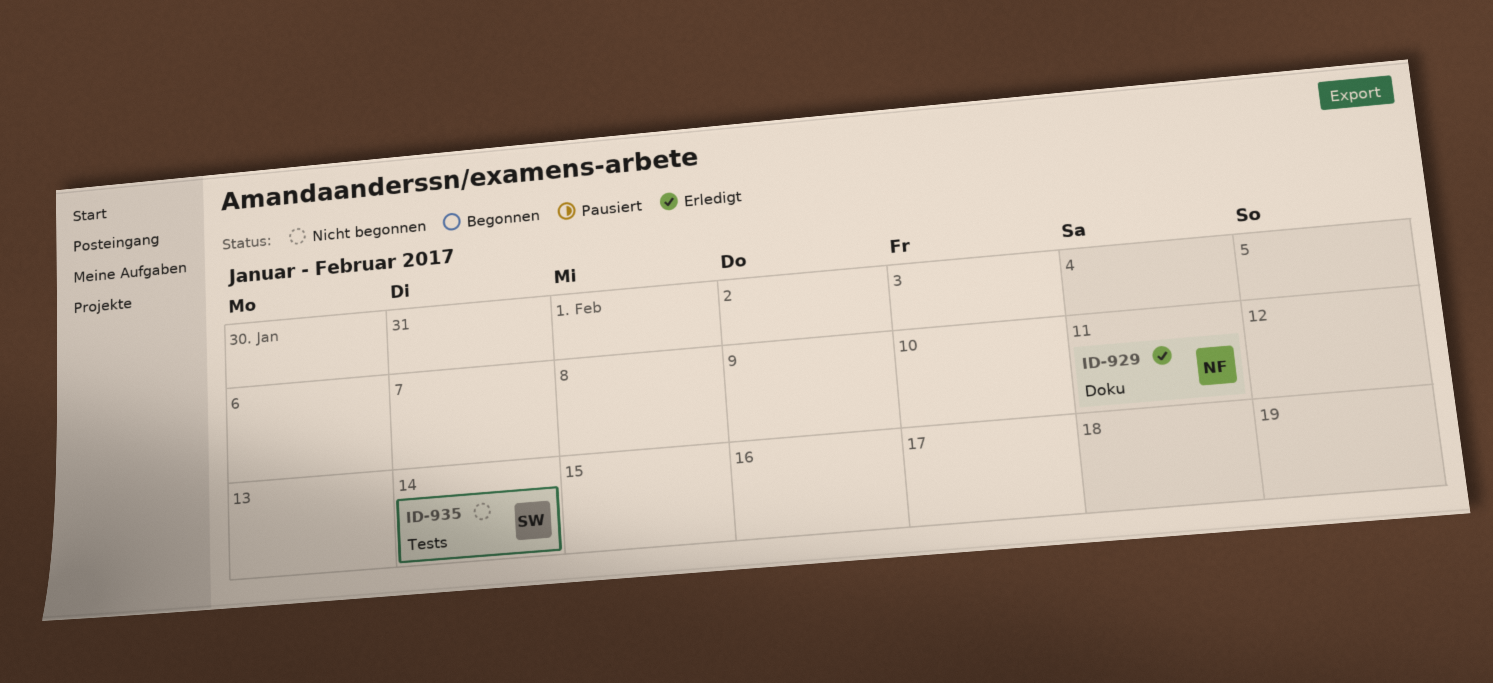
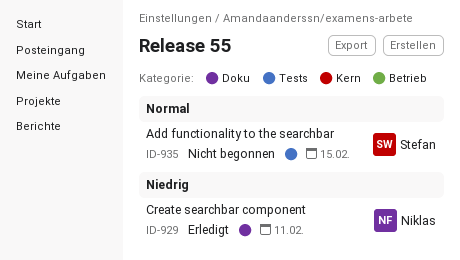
ID-935, due: Feb 14 -> Feb 15

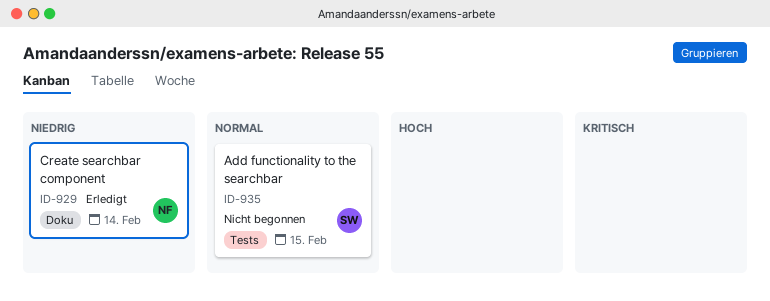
ID-929, due: Feb 11 -> Feb 14

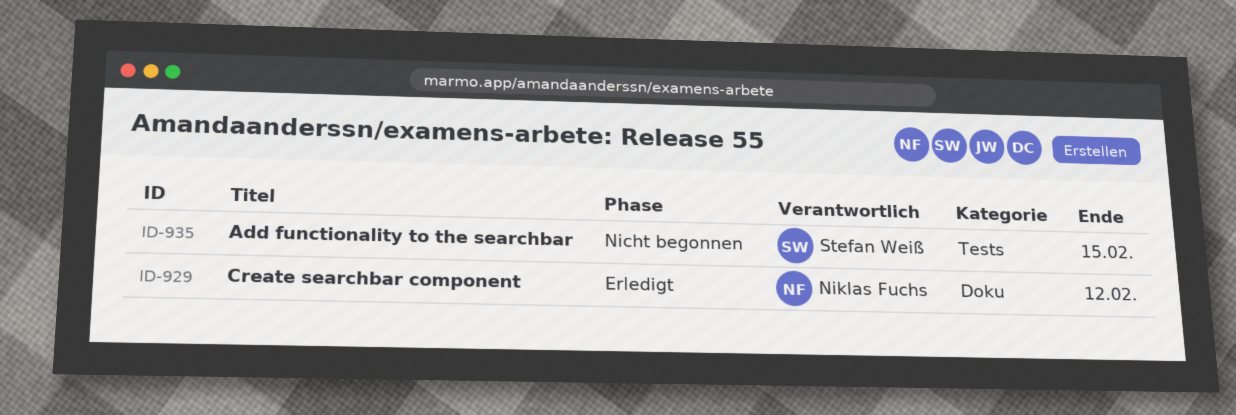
ID-929, due: Feb 14 -> Feb 12

